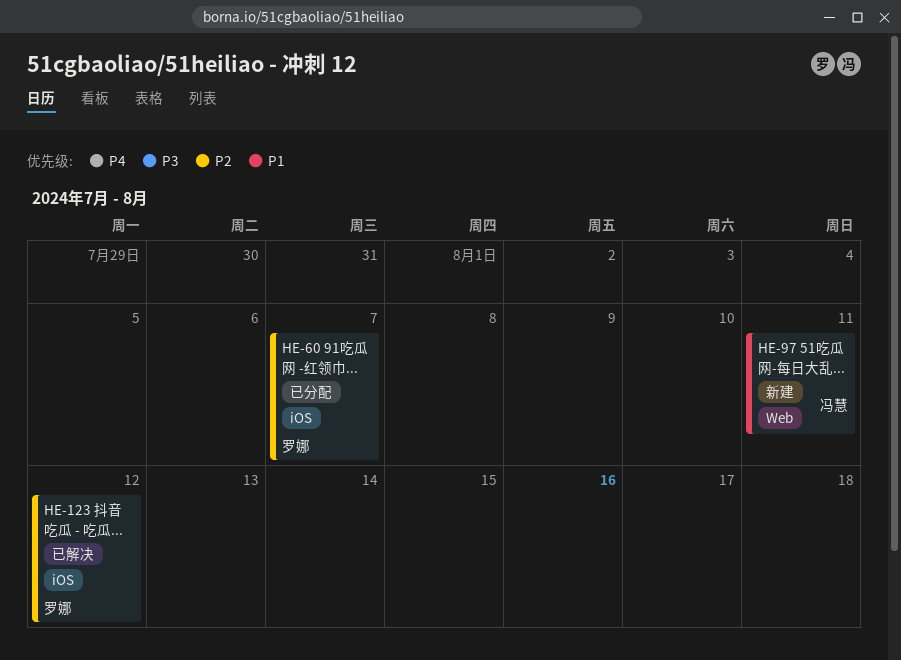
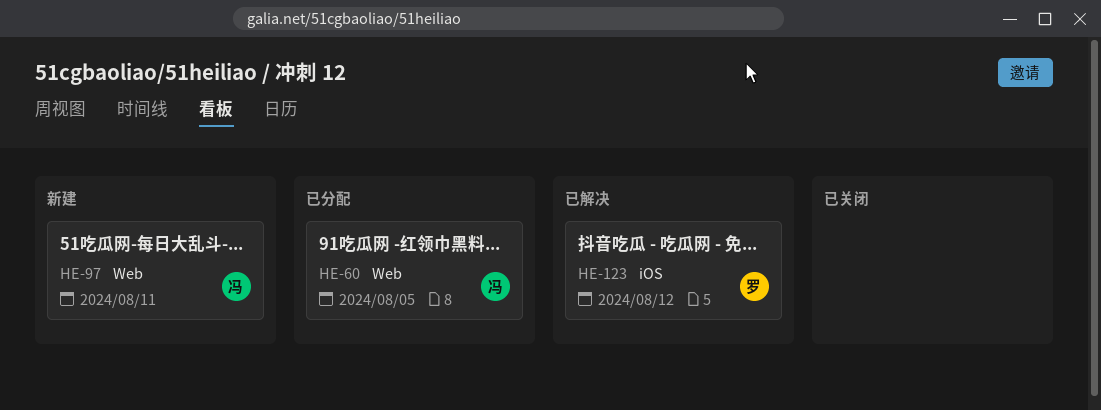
HE-60, owner: 罗娜 -> 冯慧
HE-60, label: iOS -> Web
HE-60, due: Aug 7 -> Aug 5

